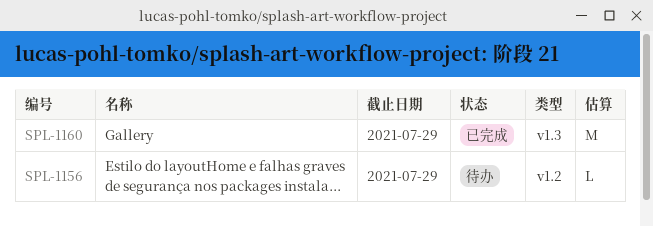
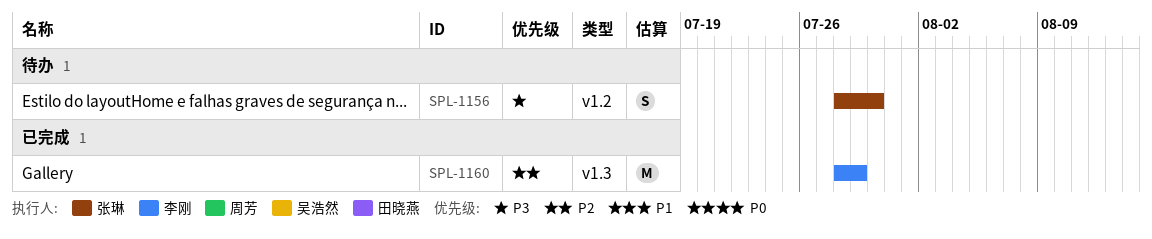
SPL-1156, estimate: L -> S
SPL-1156, due: Jul 29 -> Jul 30

